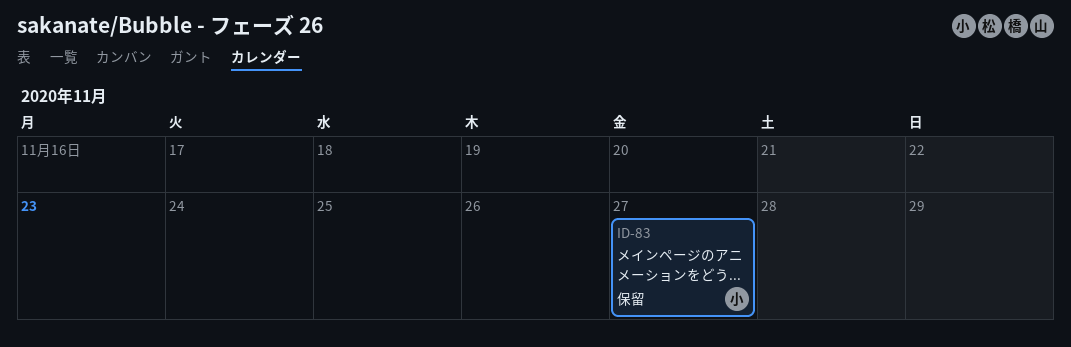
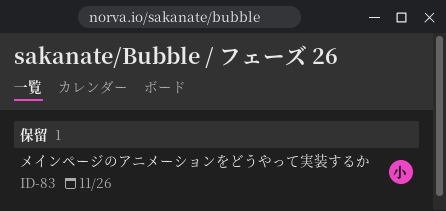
ID-83, due: Nov 27 -> Nov 26

